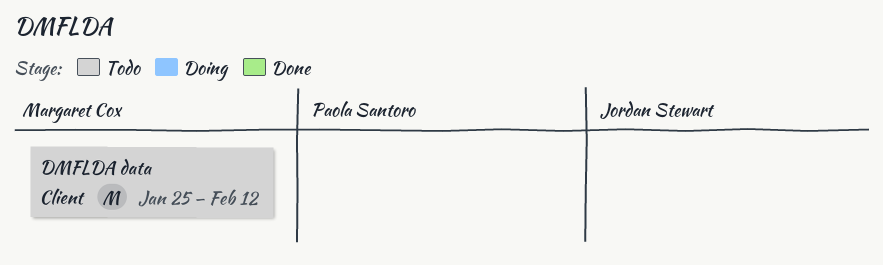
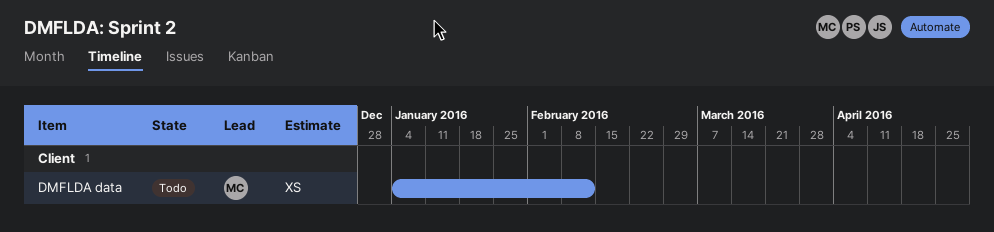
DMFLDA data, estimate: M -> XS
DMFLDA data, start: Jan 25 -> Jan 4

